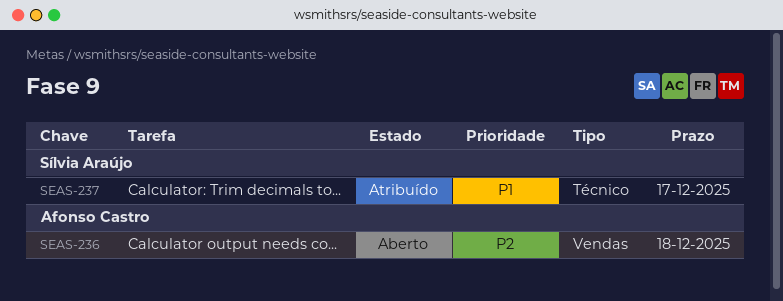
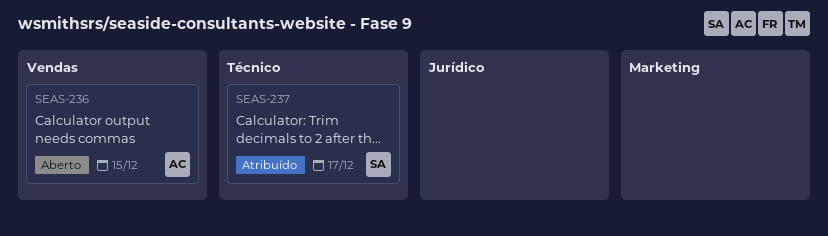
SEAS-236, due: Dec 18 -> Dec 15

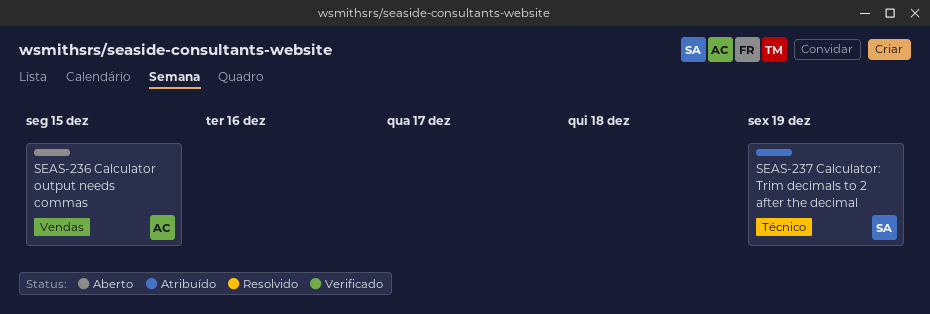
SEAS-237, due: Dec 17 -> Dec 19

